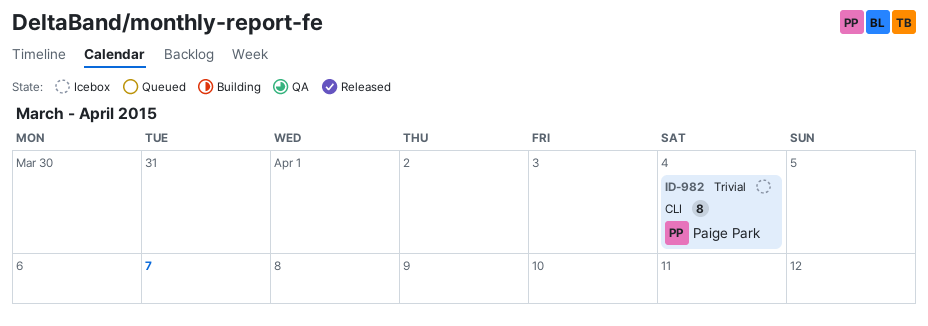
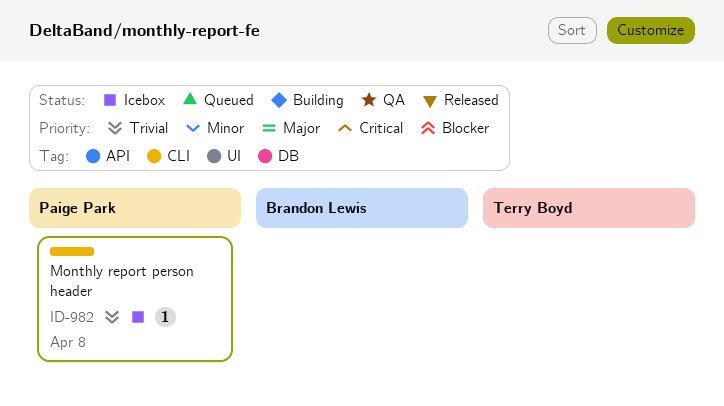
ID-982, estimate: 8 -> 1
ID-982, due: Apr 4 -> Apr 8

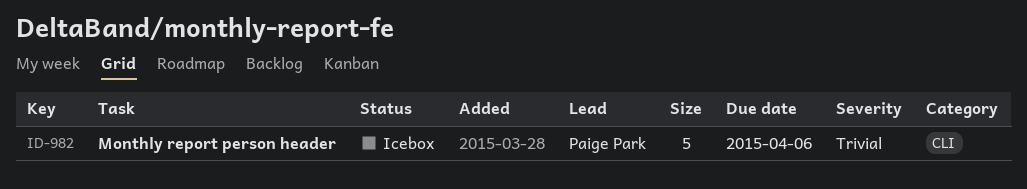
ID-982, estimate: 1 -> 5
ID-982, due: Apr 8 -> Apr 6

